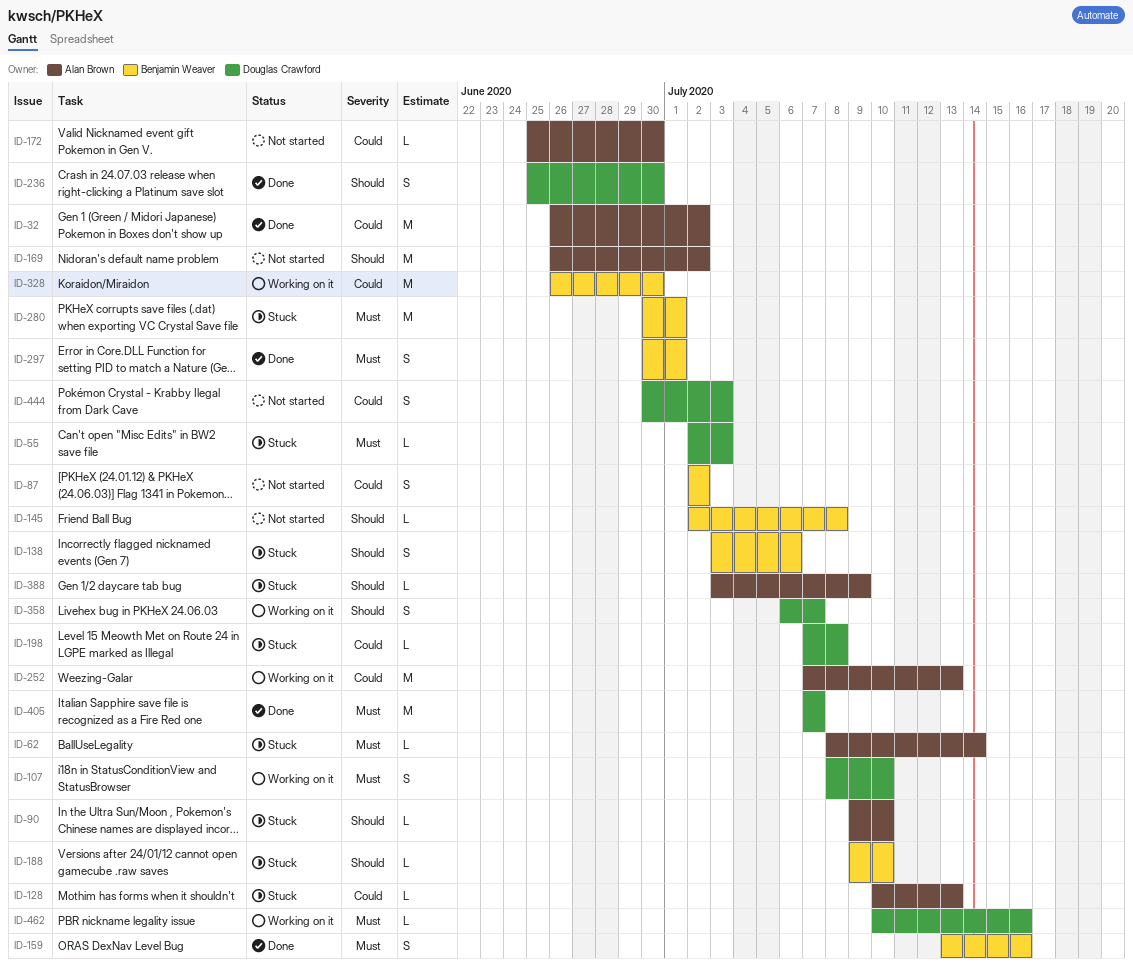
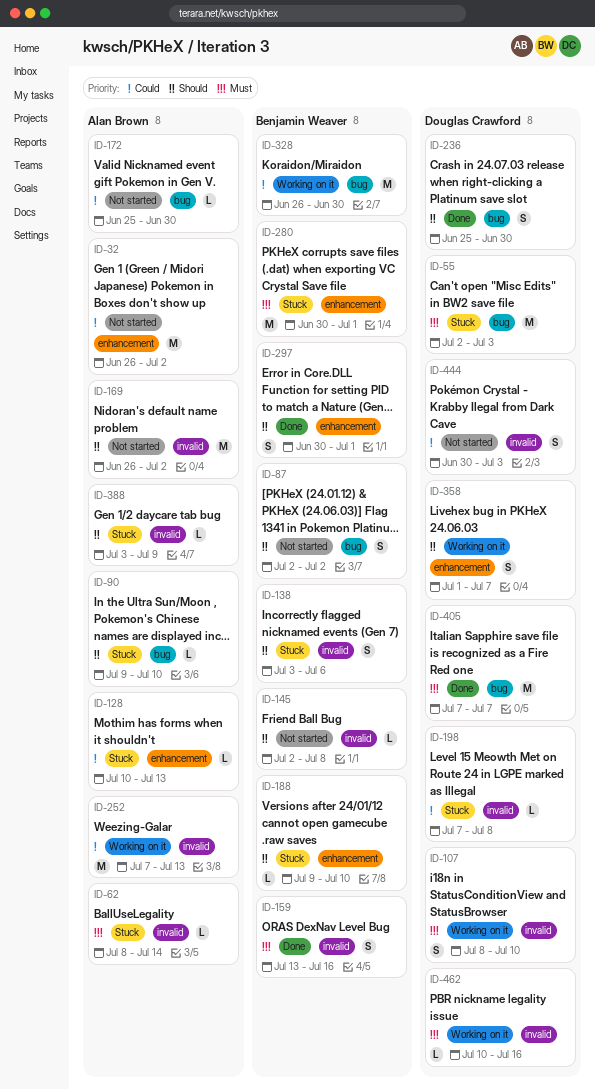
ID-32, status: Done -> Not started
ID-55, estimate: L -> M
ID-87, priority: Could -> Should
ID-297, priority: Must -> Should
ID-358, start: Jul 6 -> Jul 1

